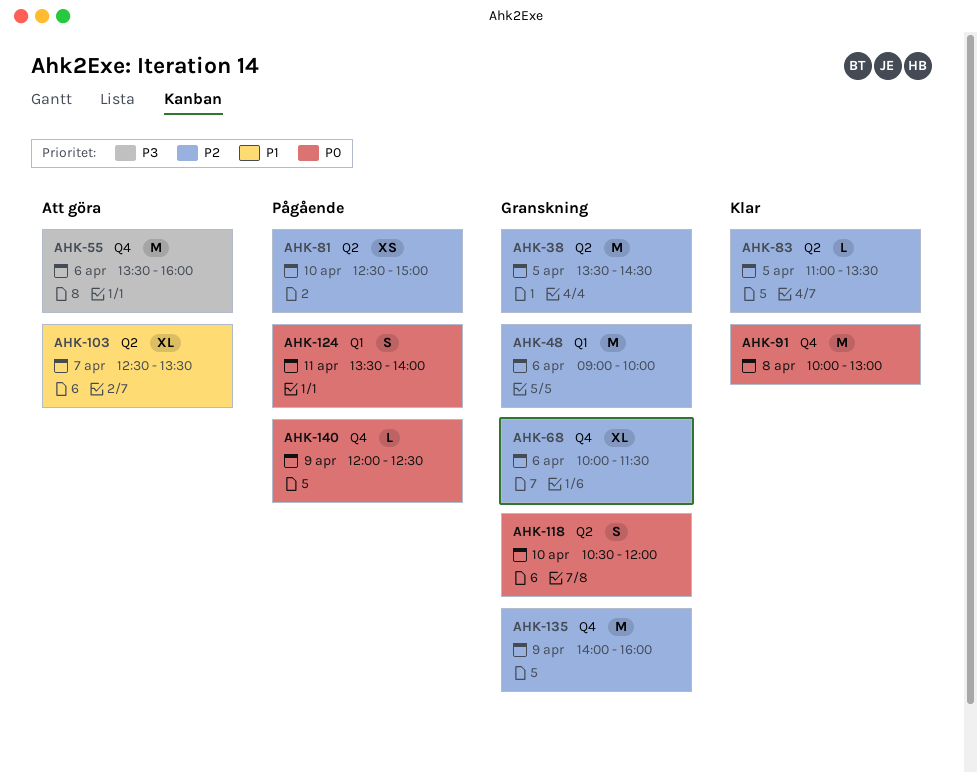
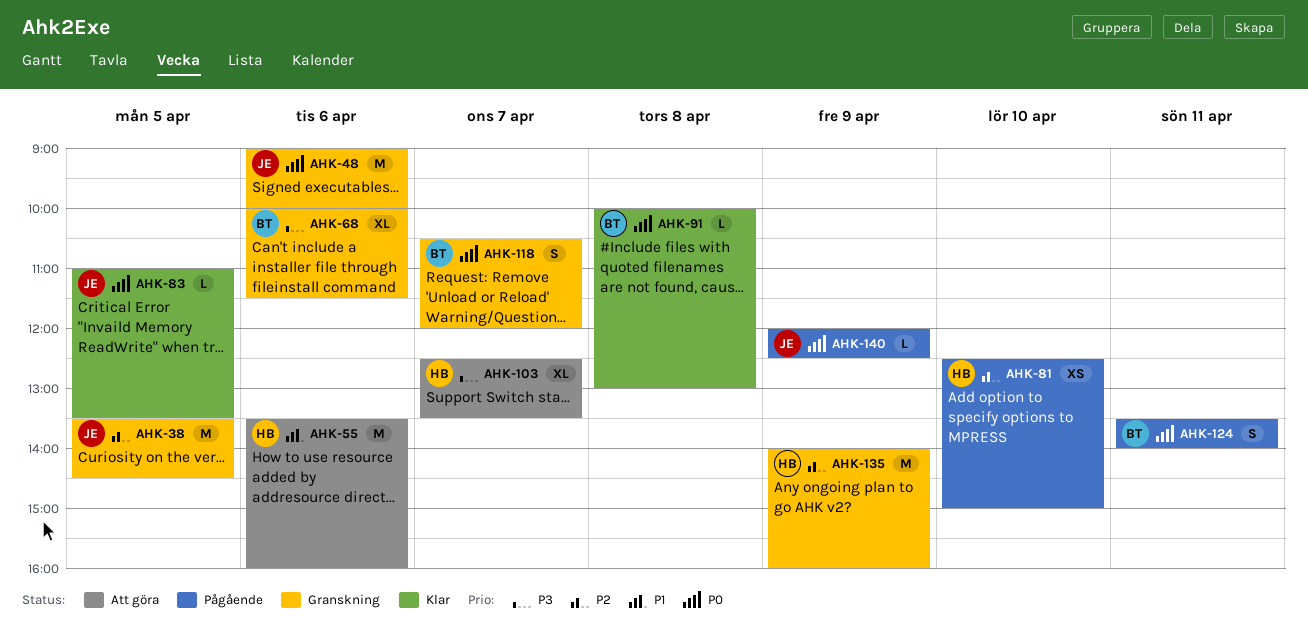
AHK-48, priority: P2 -> P0
AHK-55, priority: P3 -> P1
AHK-68, priority: P2 -> P3
AHK-83, priority: P2 -> P0
AHK-91, estimate: M -> L
AHK-103, priority: P1 -> P3
AHK-118, day: Apr 10 -> Apr 7

